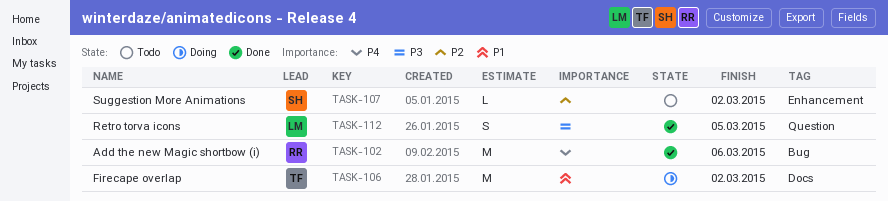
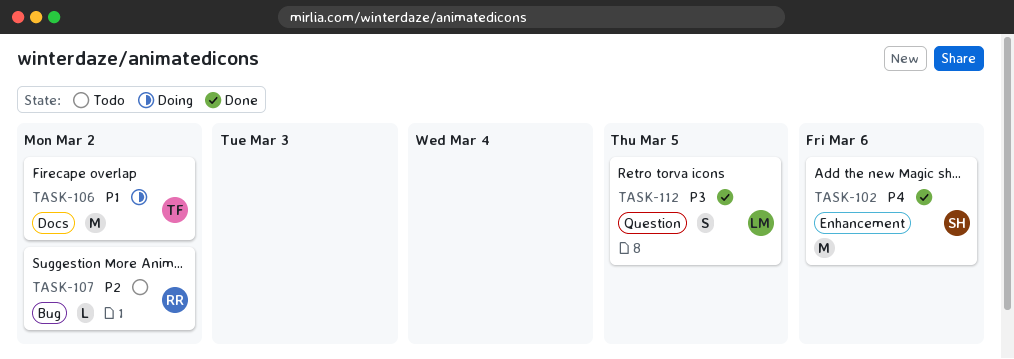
TASK-102, owner: RR -> SH
TASK-102, label: Bug -> Enhancement
TASK-107, owner: SH -> RR
TASK-107, label: Enhancement -> Bug

